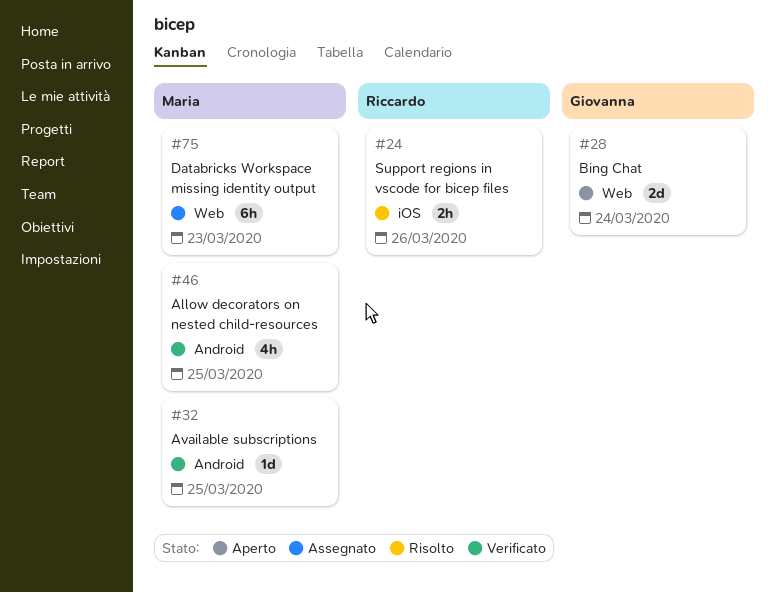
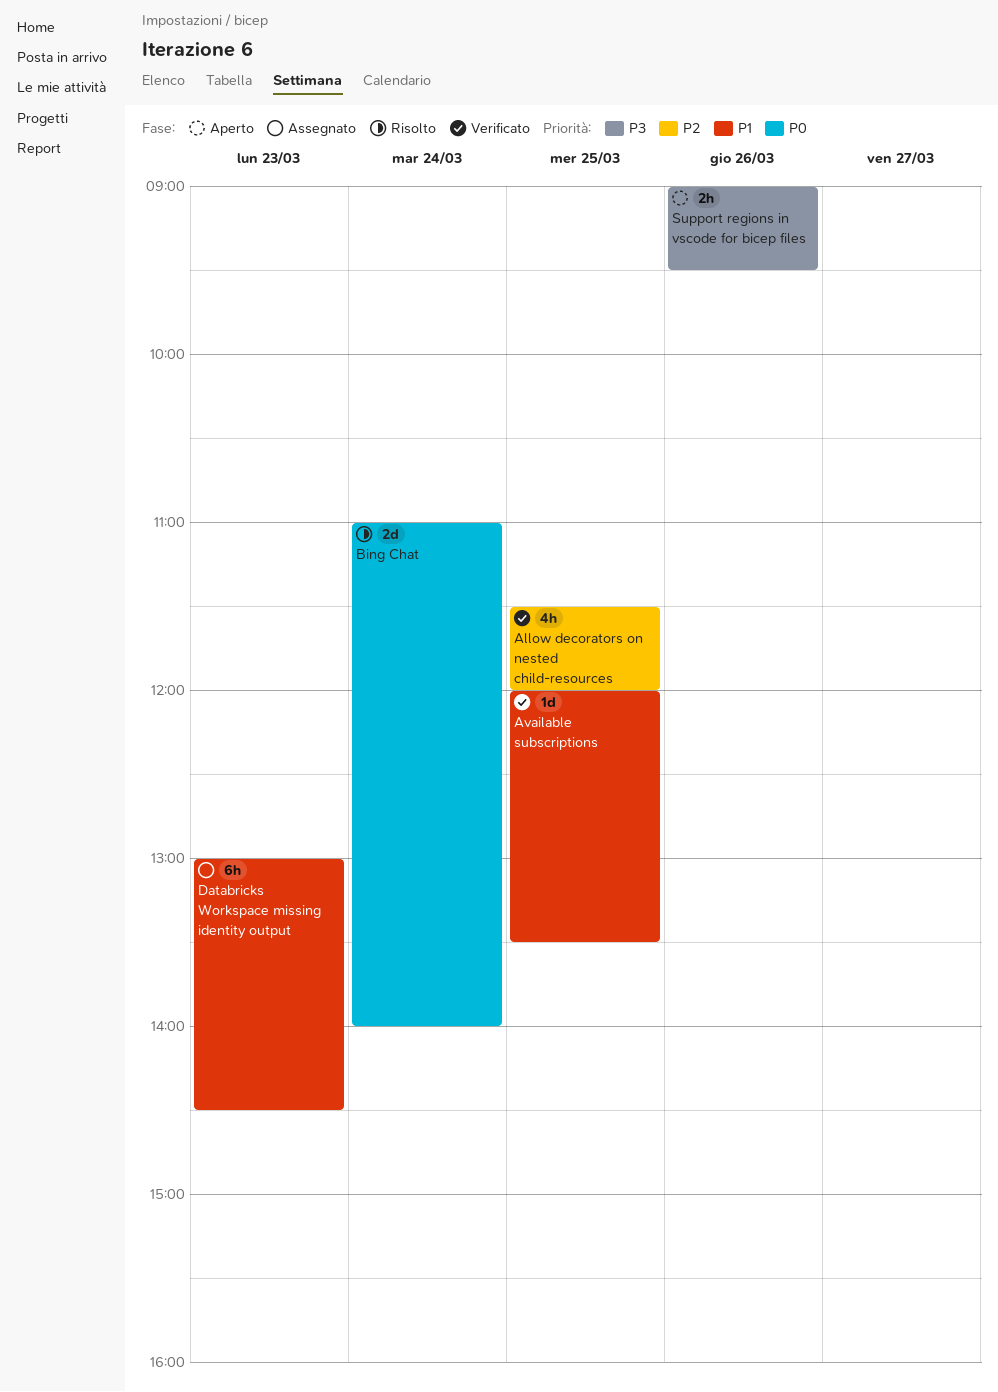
Bing Chat, status: Aperto -> Risolto
Support regions in vscode for bicep files, status: Risolto -> Aperto

